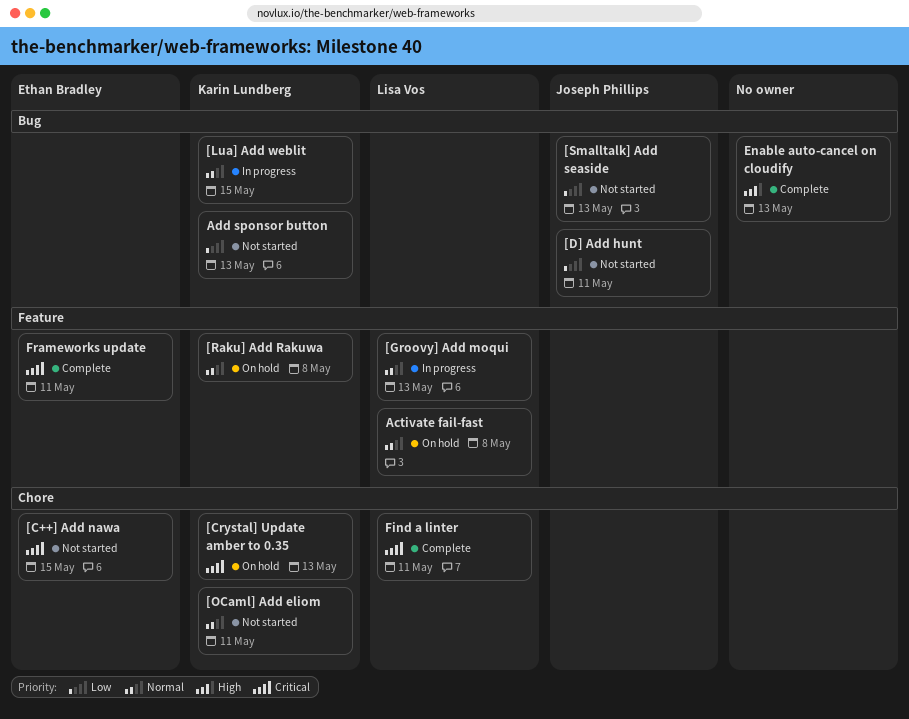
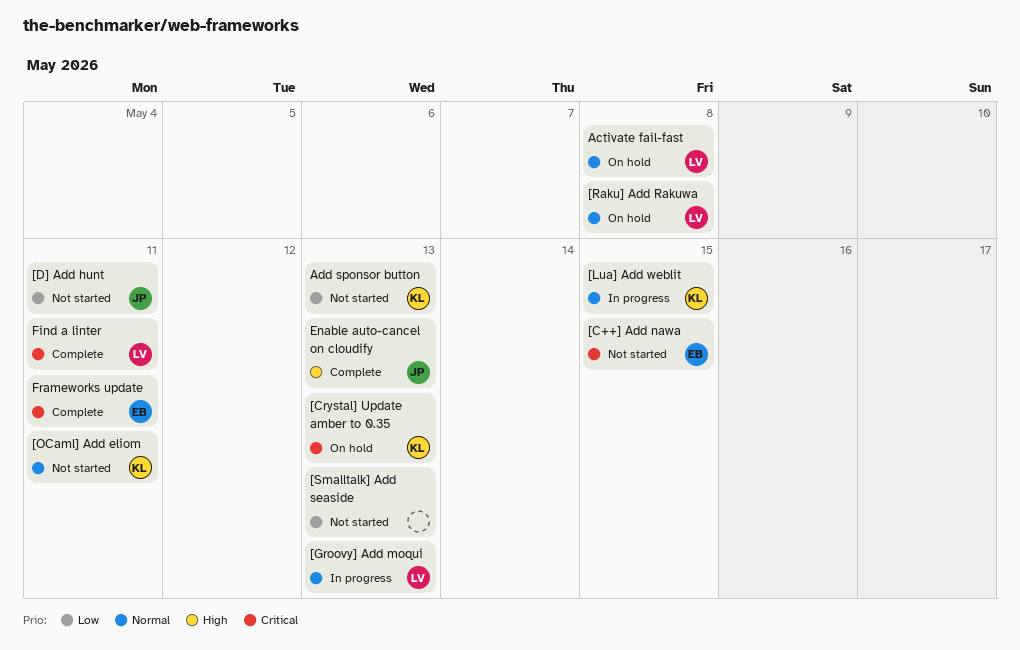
[Raku] Add Rakuwa, owner: Karin Lundberg -> Lisa Vos
[Smalltalk] Add seaside, owner: Joseph Phillips -> none
Enable auto-cancel on cloudify, owner: none -> Joseph Phillips

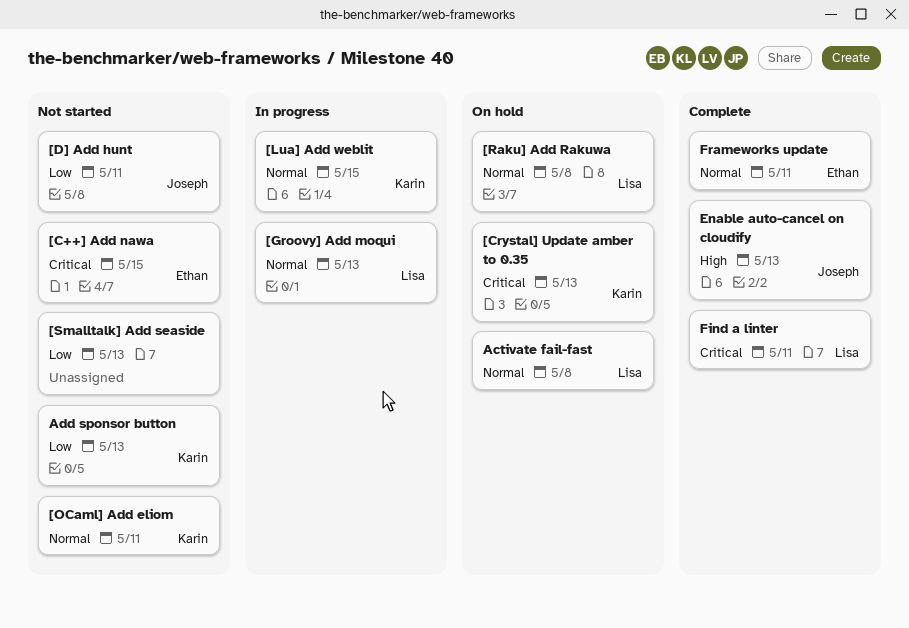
Frameworks update, priority: Critical -> Normal

